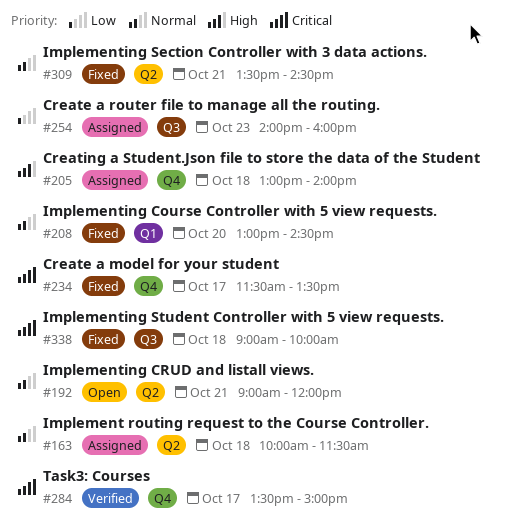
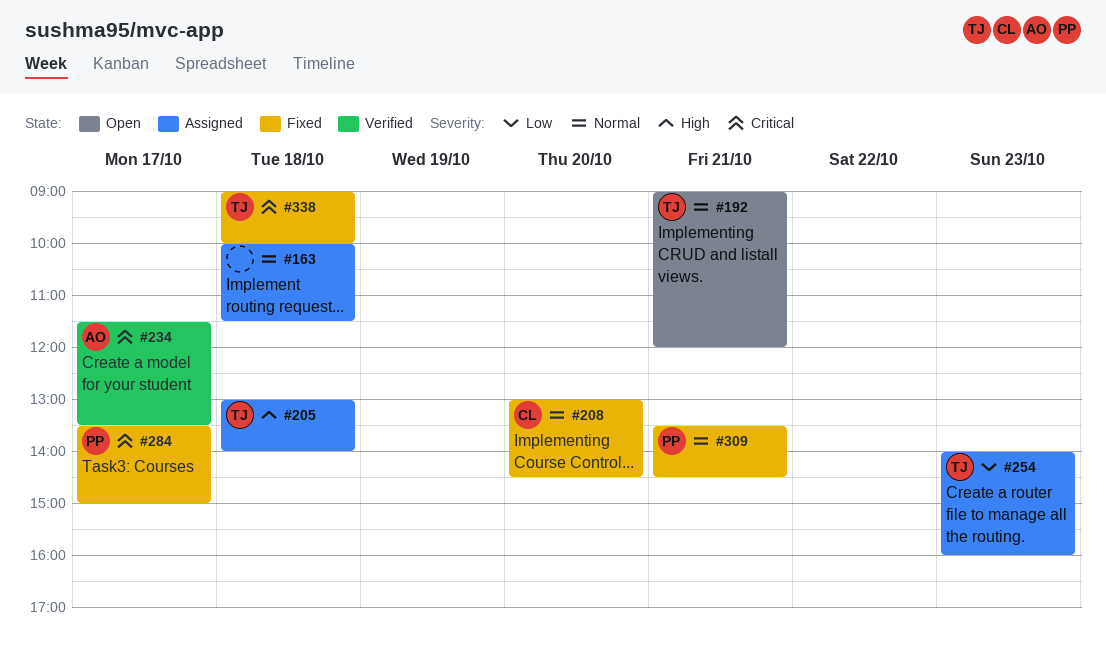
#234, status: Fixed -> Verified
#284, status: Verified -> Fixed

